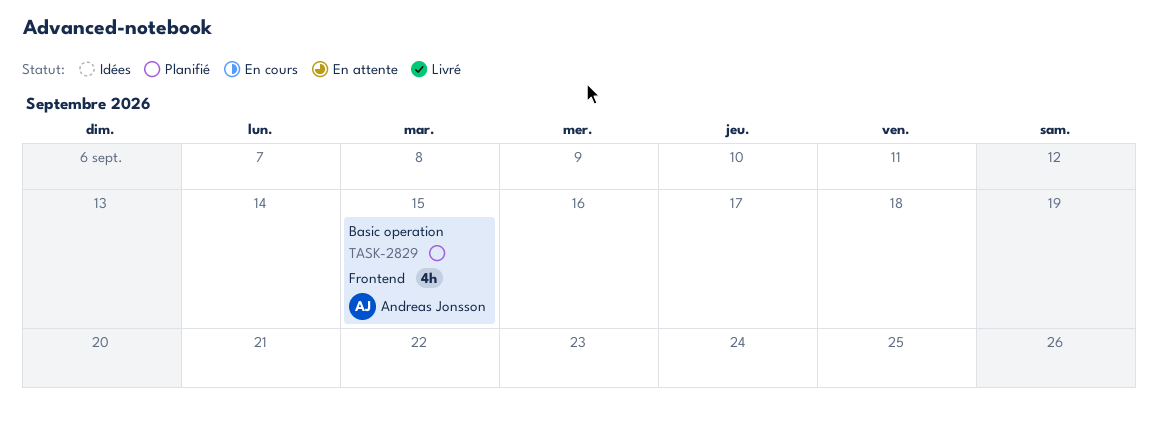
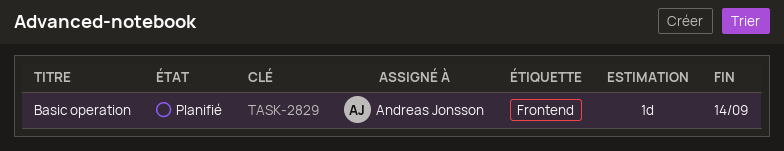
TASK-2829, estimate: 4h -> 1d
TASK-2829, due: Sep 15 -> Sep 14

